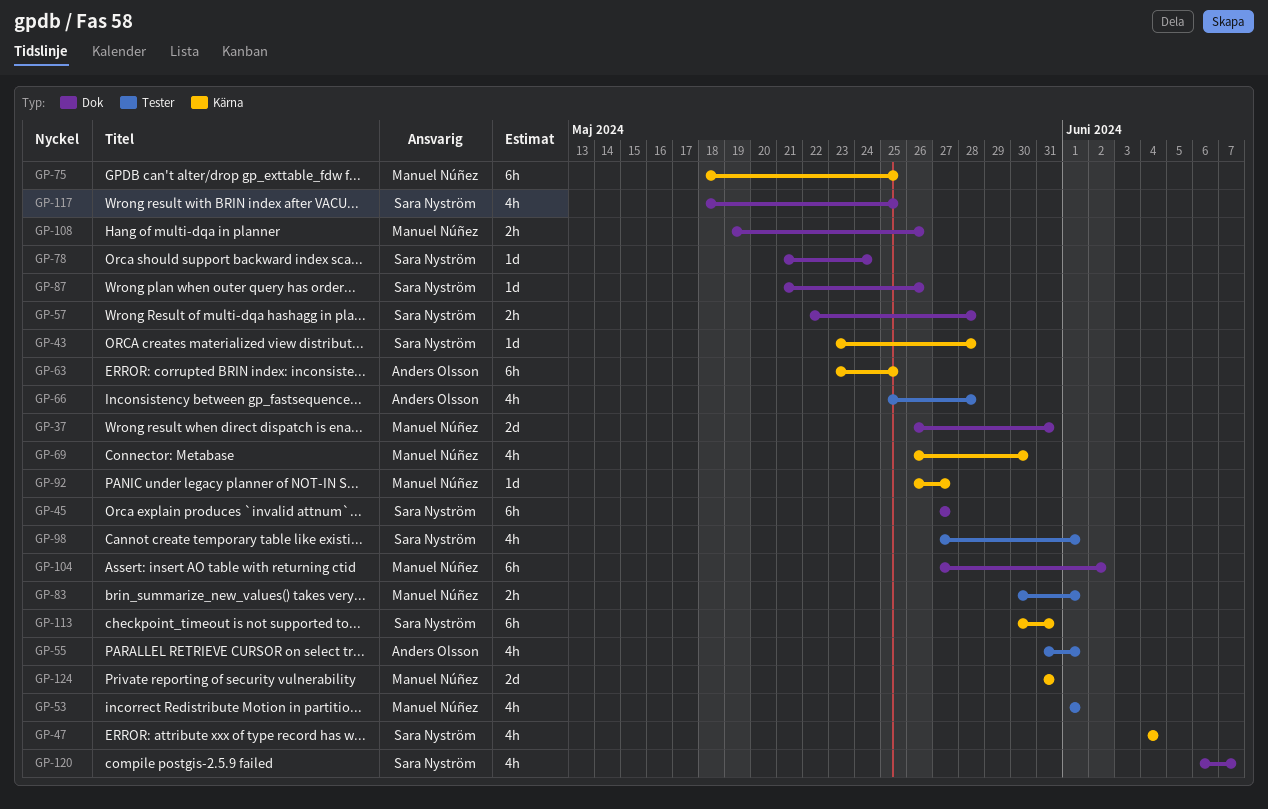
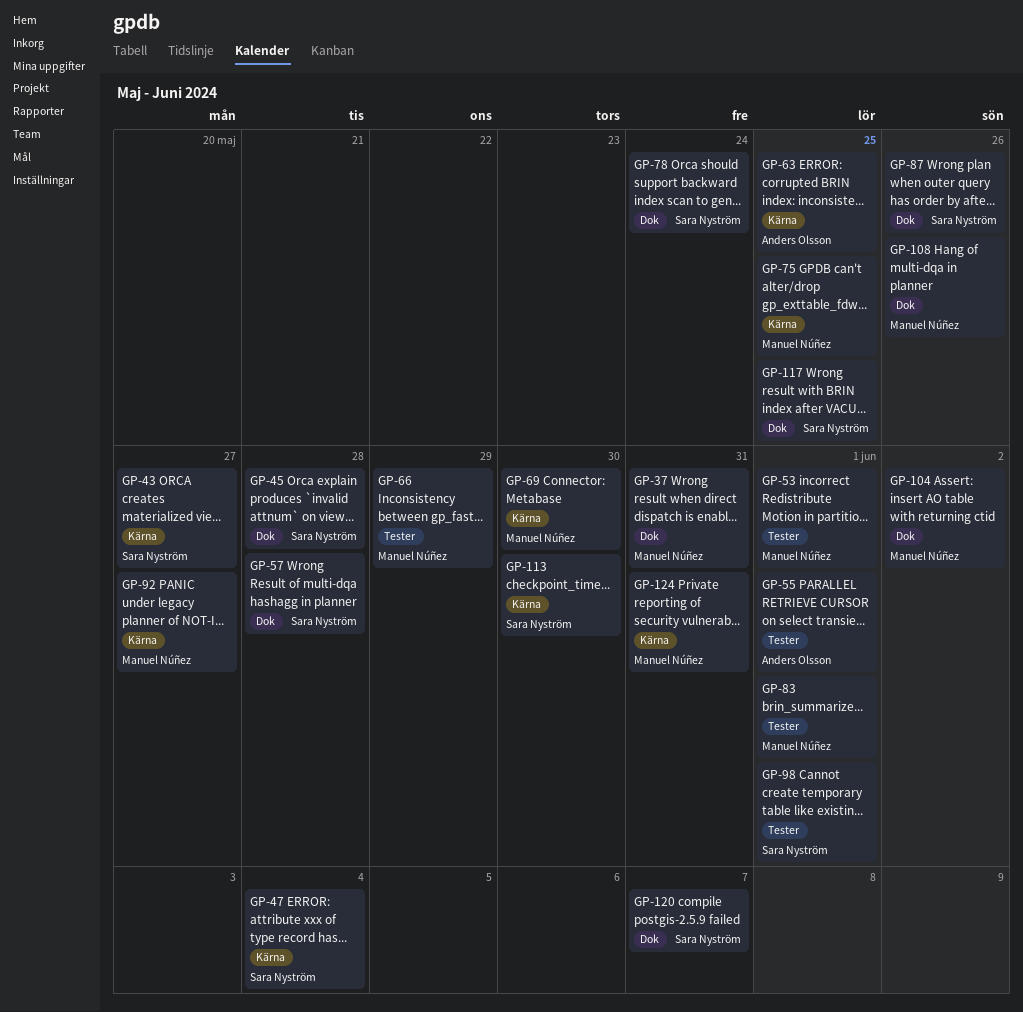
GP-43, due: May 28 -> May 27
GP-45, due: May 27 -> May 28
GP-66, owner: Anders Olsson -> Manuel Núñez
GP-66, due: May 28 -> May 29
GP-113, due: May 31 -> May 30

